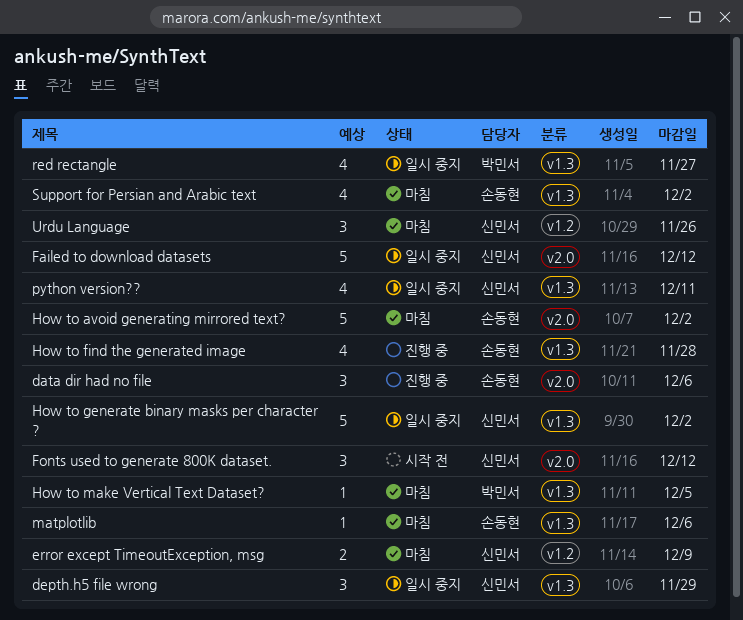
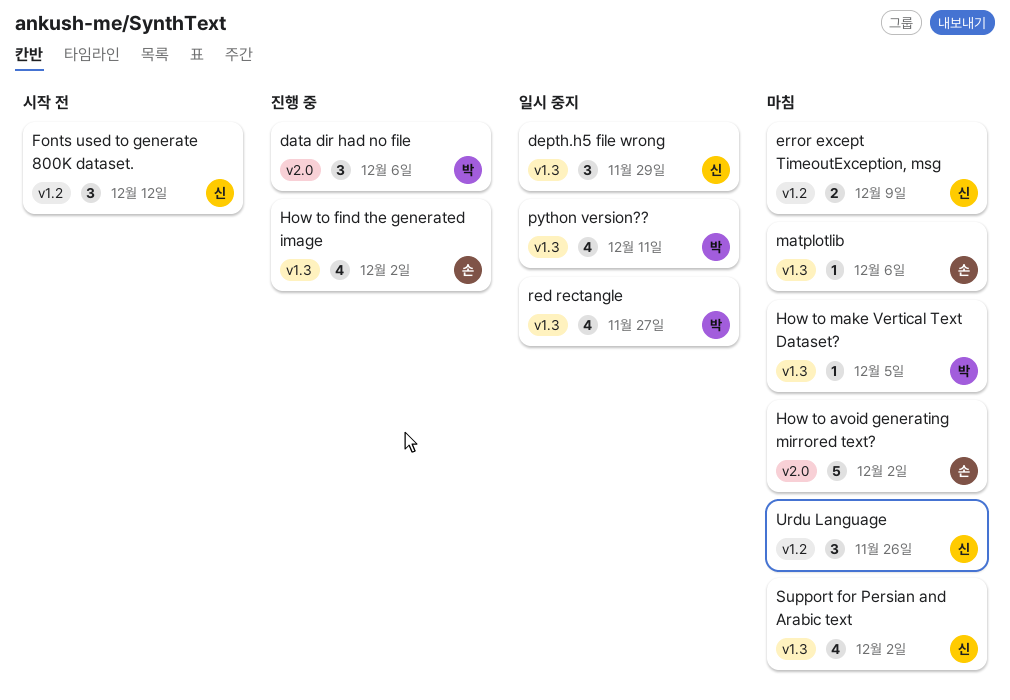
data dir had no file, owner: 손동현 -> 박민서
Failed to download datasets: present -> none
Fonts used to generate 800K dataset., label: v2.0 -> v1.2
How to find the generated image, due: Nov 28 -> Dec 2
How to generate binary masks per character ?: present -> none
python version??, owner: 신민서 -> 박민서
Support for Persian and Arabic text, owner: 손동현 -> 신민서

